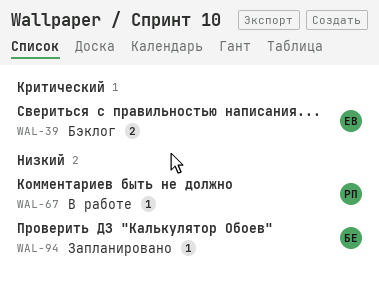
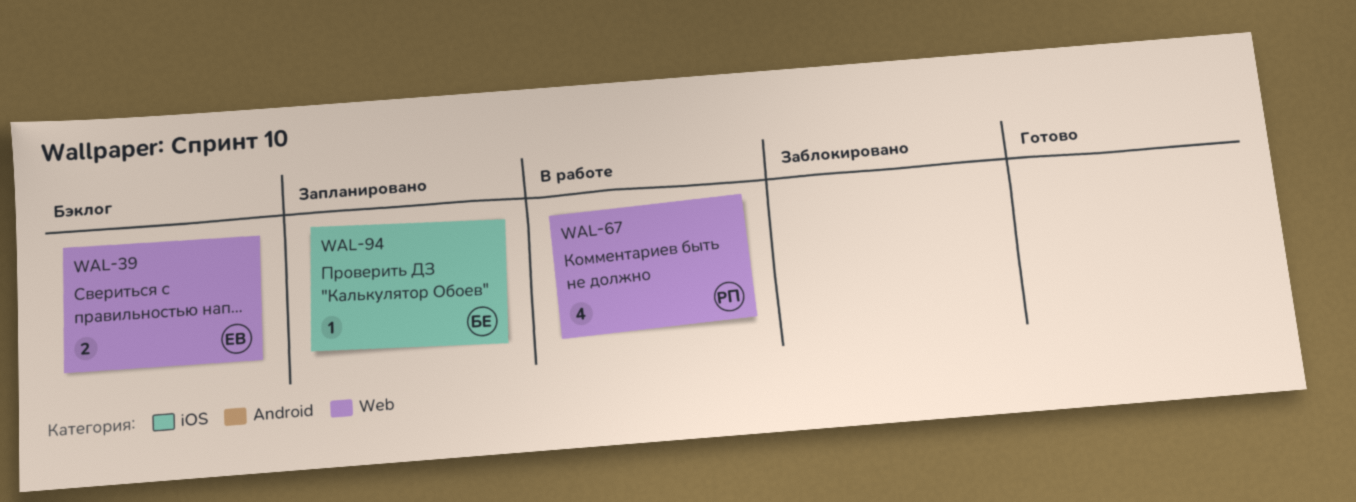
WAL-67, estimate: 1 -> 4

